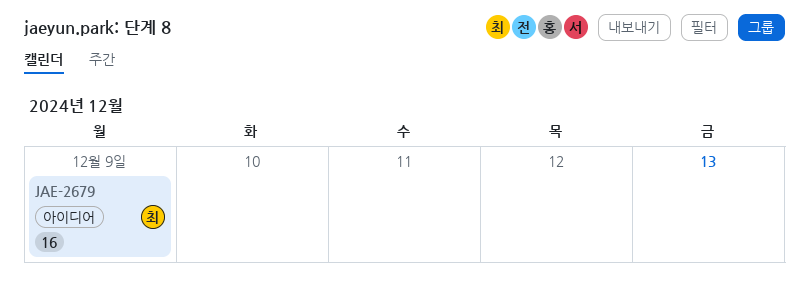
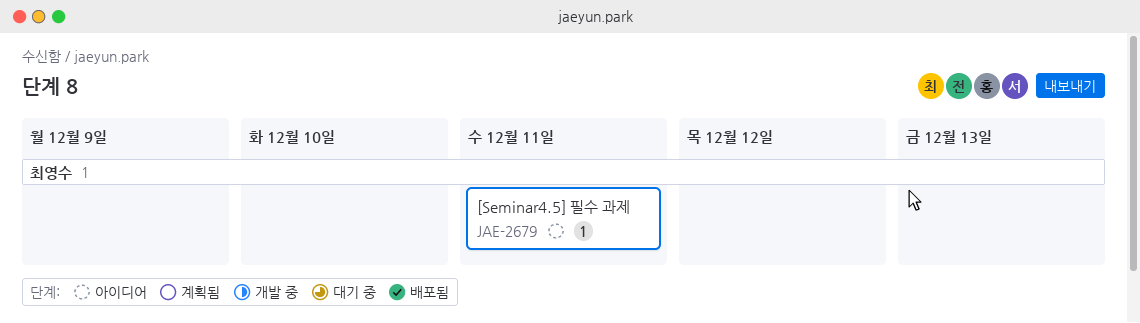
JAE-2679, estimate: 16 -> 1
JAE-2679, due: Dec 9 -> Dec 11

